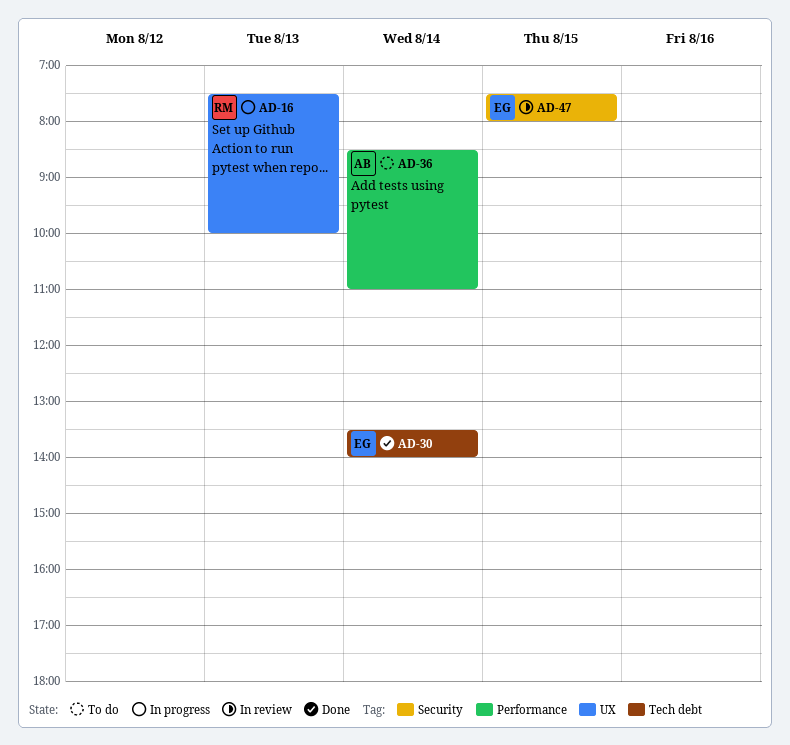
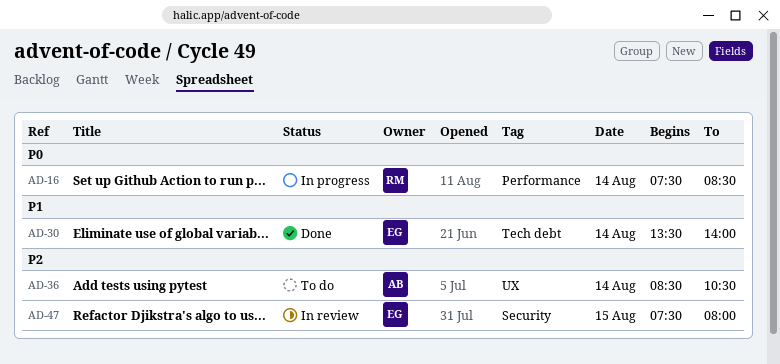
AD-16, label: UX -> Performance
AD-16, day: Aug 13 -> Aug 14
AD-16, ends: 10:00 -> 08:30
AD-36, label: Performance -> UX
AD-36, ends: 11:00 -> 10:30

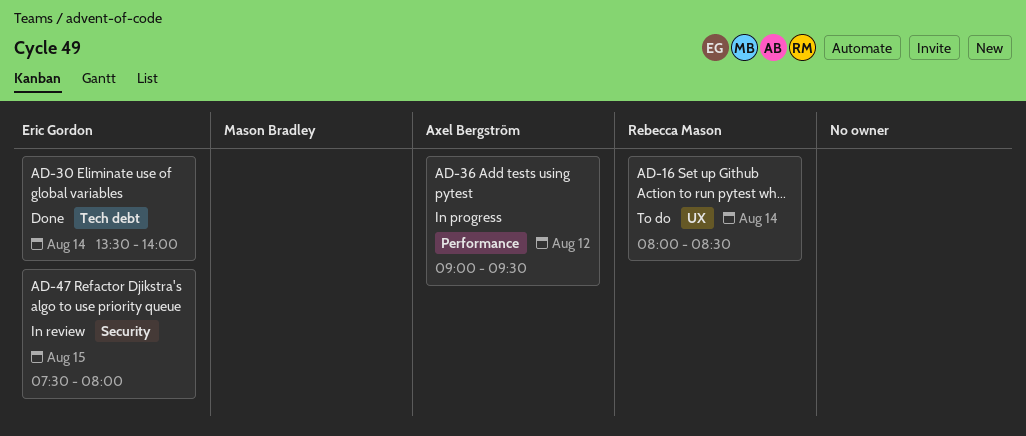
AD-16, status: In progress -> To do
AD-16, label: Performance -> UX
AD-16, begins: 07:30 -> 08:00
AD-36, status: To do -> In progress
AD-36, label: UX -> Performance
AD-36, day: Aug 14 -> Aug 12
AD-36, begins: 08:30 -> 09:00
AD-36, ends: 10:30 -> 09:30

